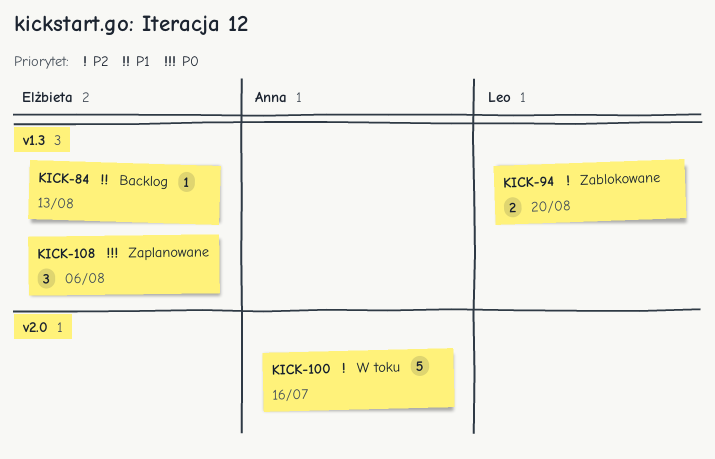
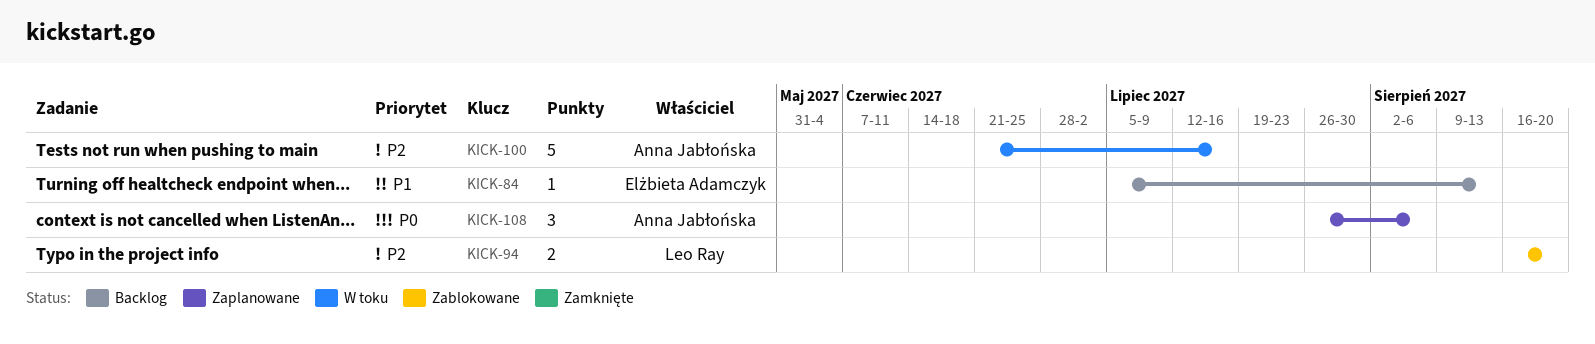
KICK-108, owner: Elżbieta Adamczyk -> Anna Jabłońska

